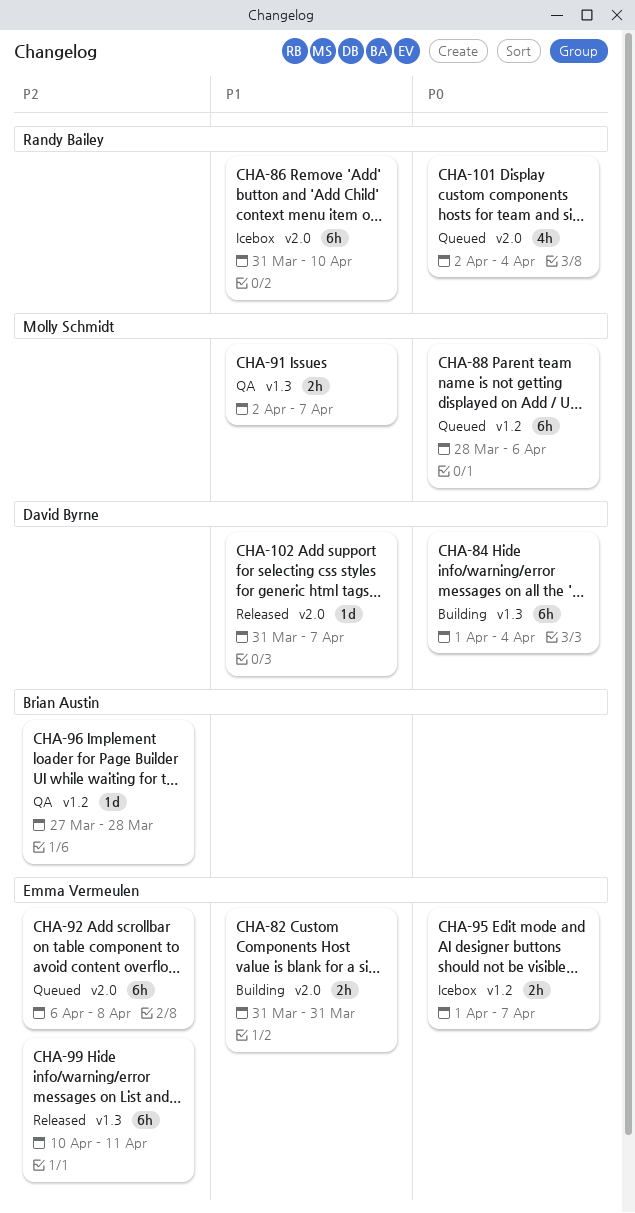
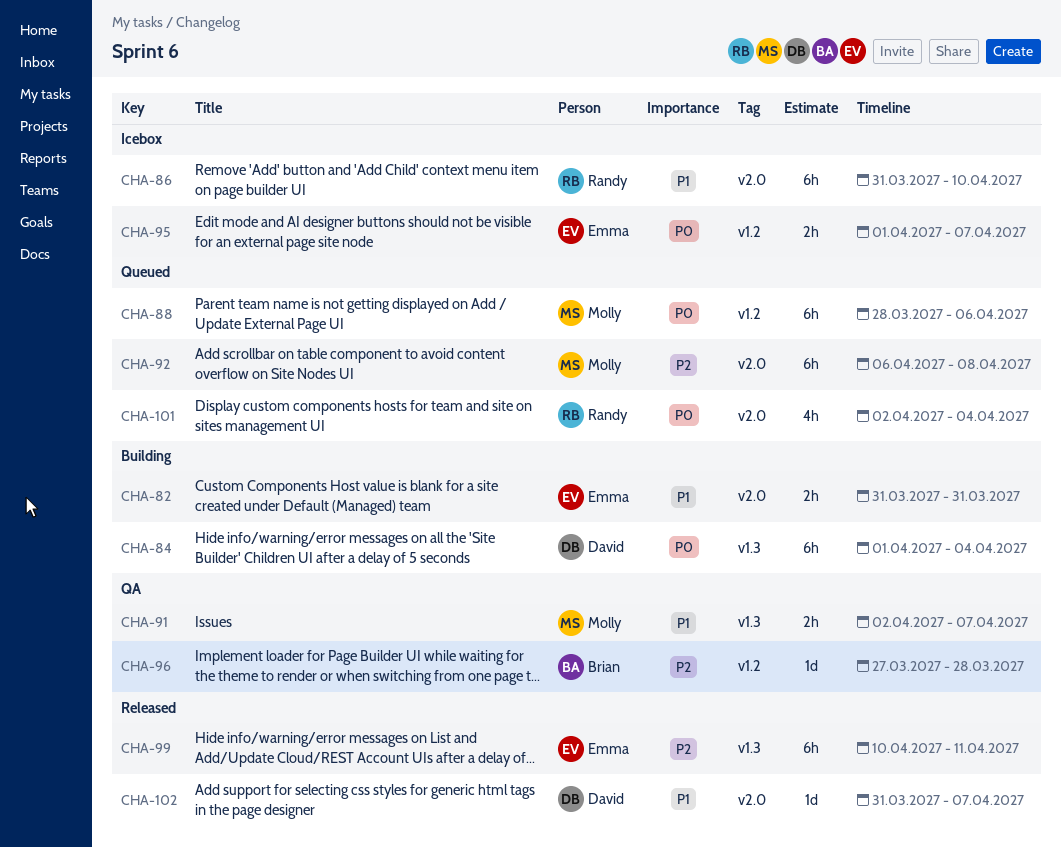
CHA-92, owner: Emma Vermeulen -> Molly Schmidt

